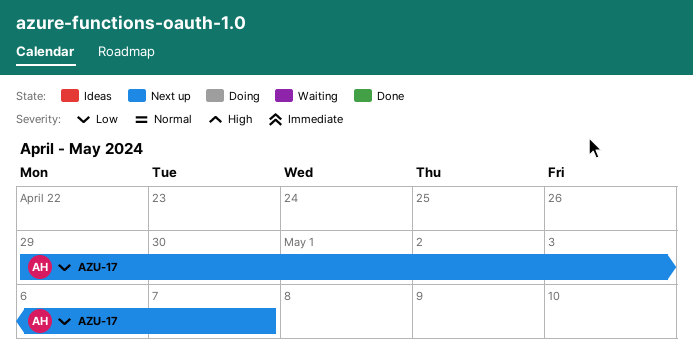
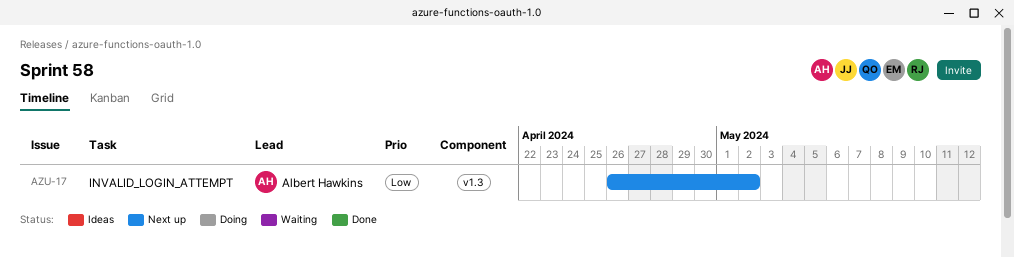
AZU-17, start: Apr 29 -> Apr 26
AZU-17, due: May 7 -> May 2

